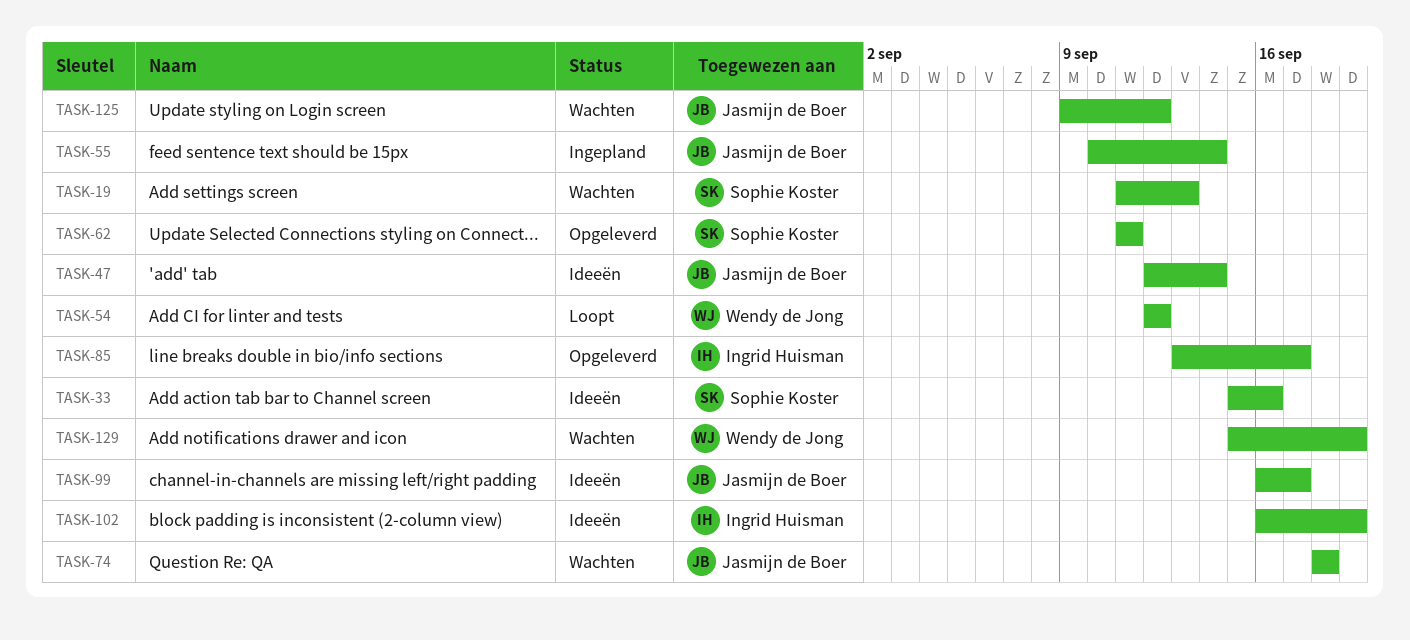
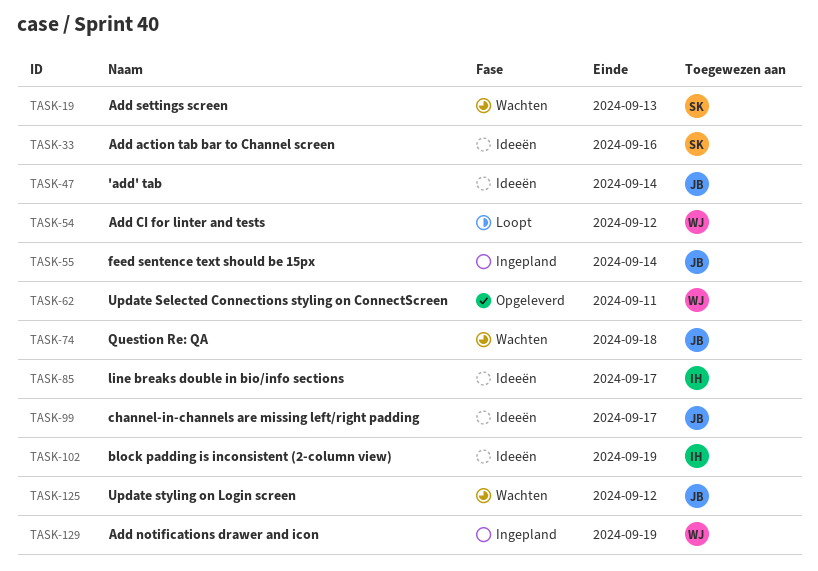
TASK-62, owner: Sophie Koster -> Wendy de Jong
TASK-85, status: Opgeleverd -> Ideeën
TASK-129, status: Wachten -> Ingepland

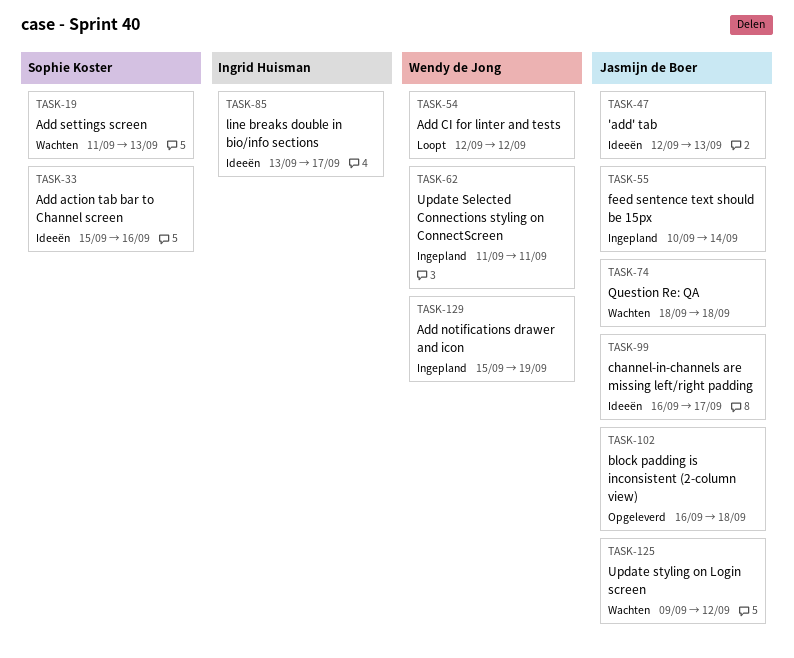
TASK-47, due: Sep 14 -> Sep 13
TASK-62, status: Opgeleverd -> Ingepland
TASK-102, status: Ideeën -> Opgeleverd
TASK-102, owner: Ingrid Huisman -> Jasmijn de Boer
TASK-102, due: Sep 19 -> Sep 18

